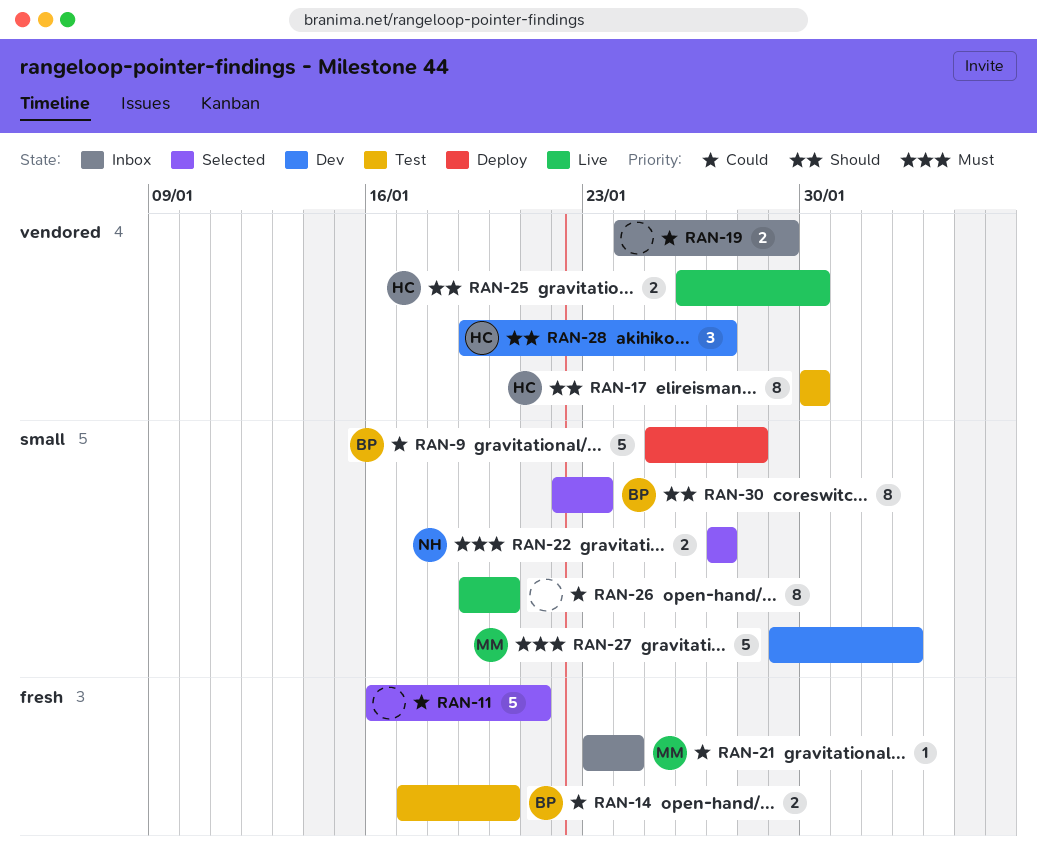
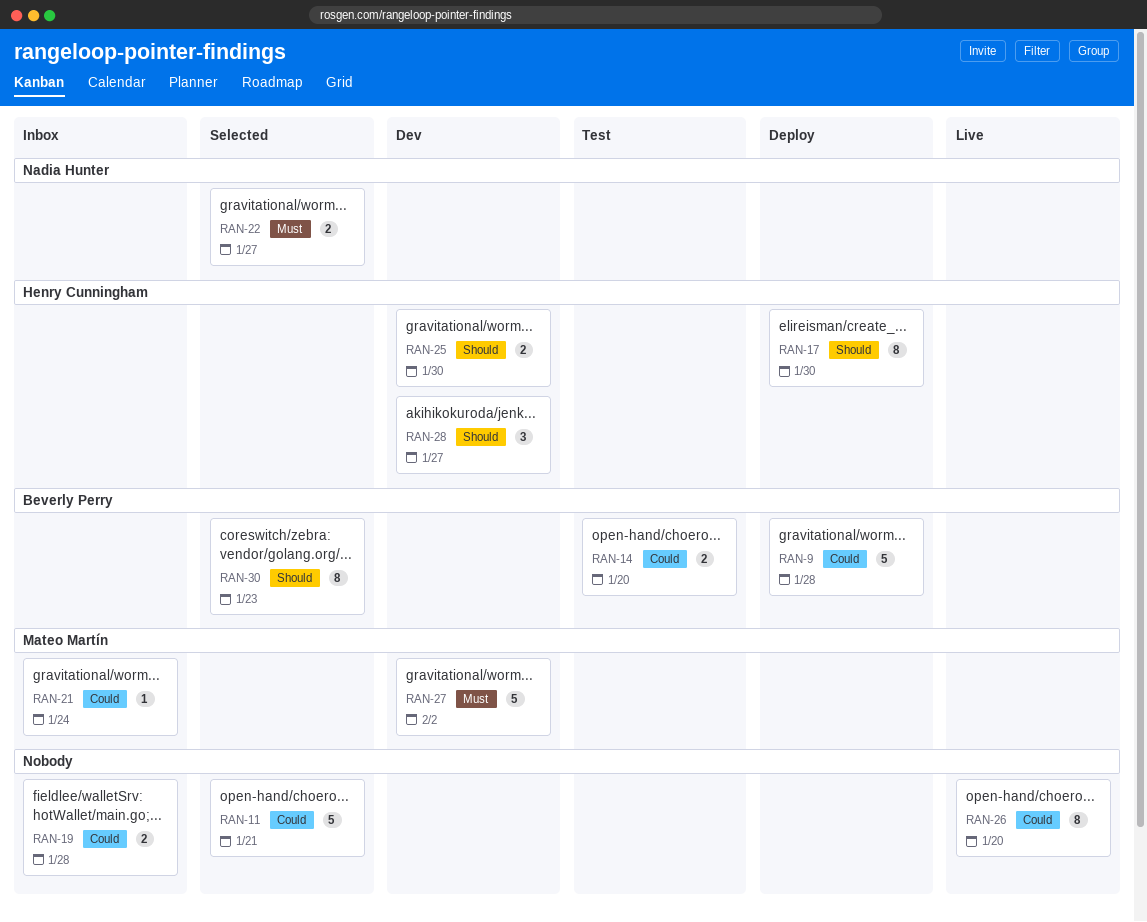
RAN-17, status: Test -> Deploy
RAN-19, due: Jan 29 -> Jan 28
RAN-25, status: Live -> Dev

